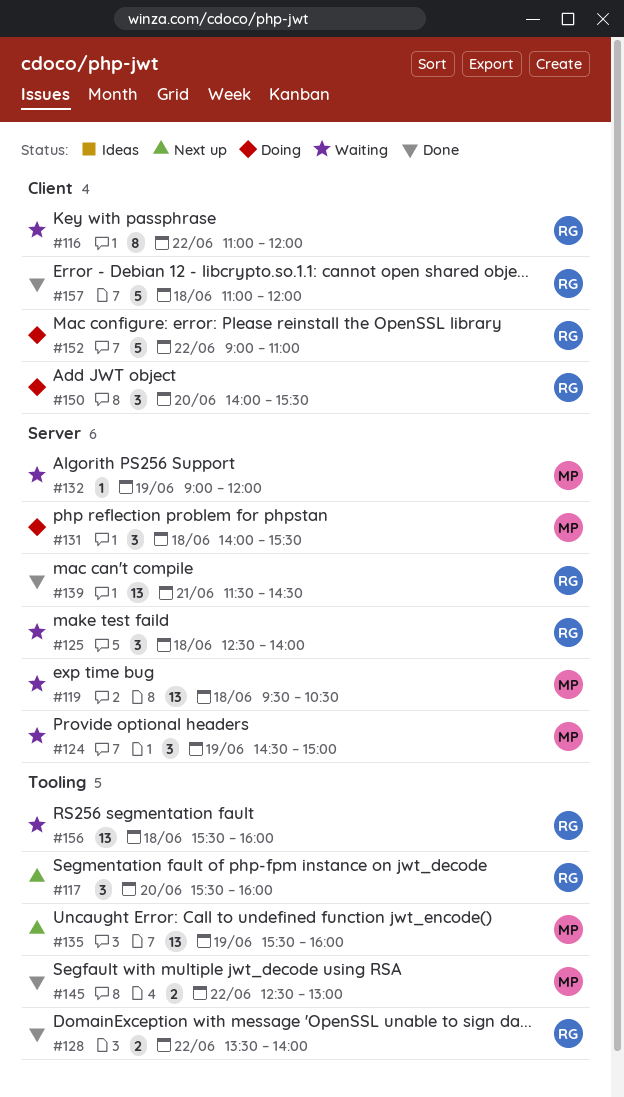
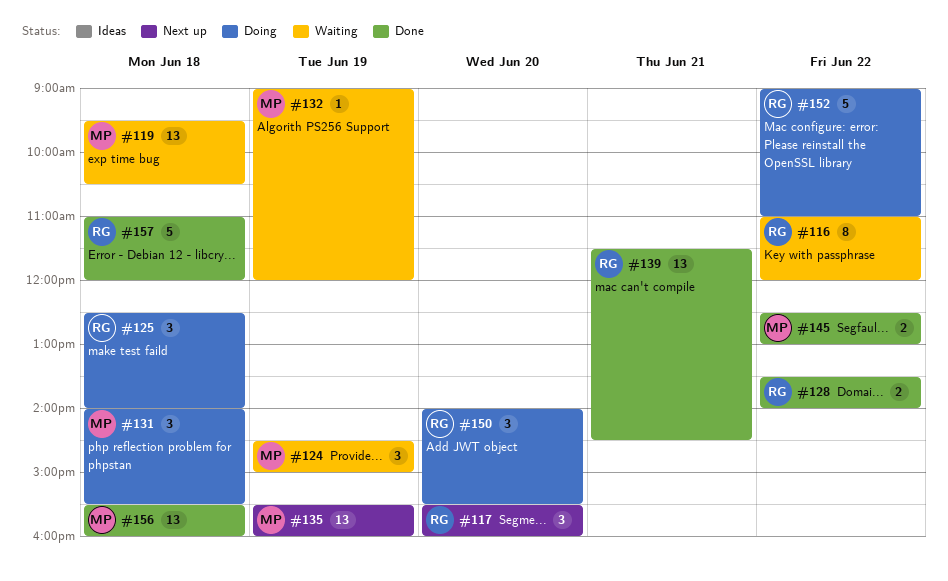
#125, status: Waiting -> Doing
#156, status: Waiting -> Done
#156, owner: RG -> MP

